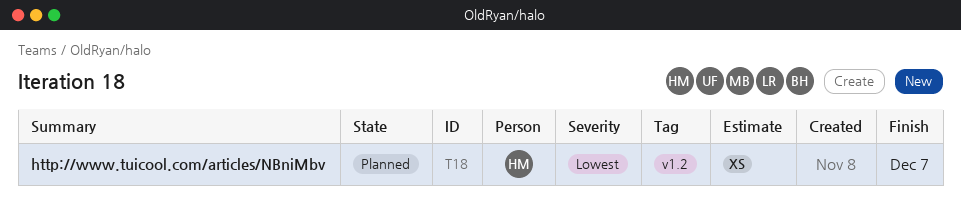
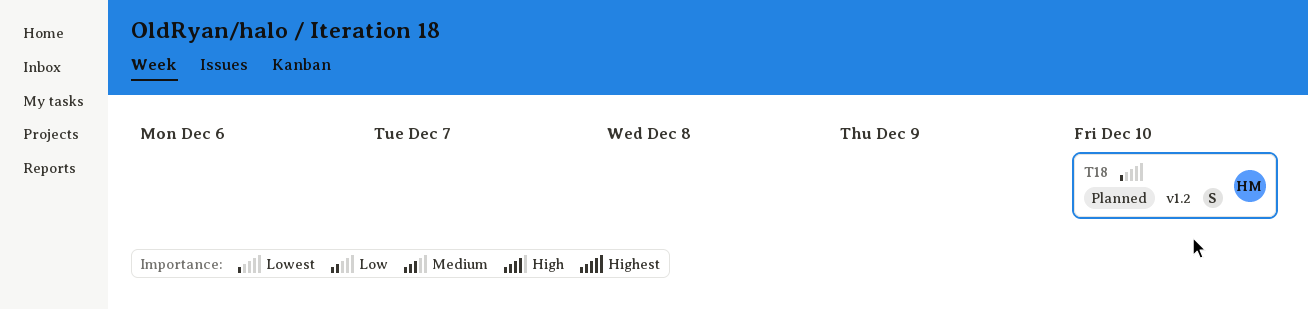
T18, estimate: XS -> S
T18, due: Dec 7 -> Dec 10

